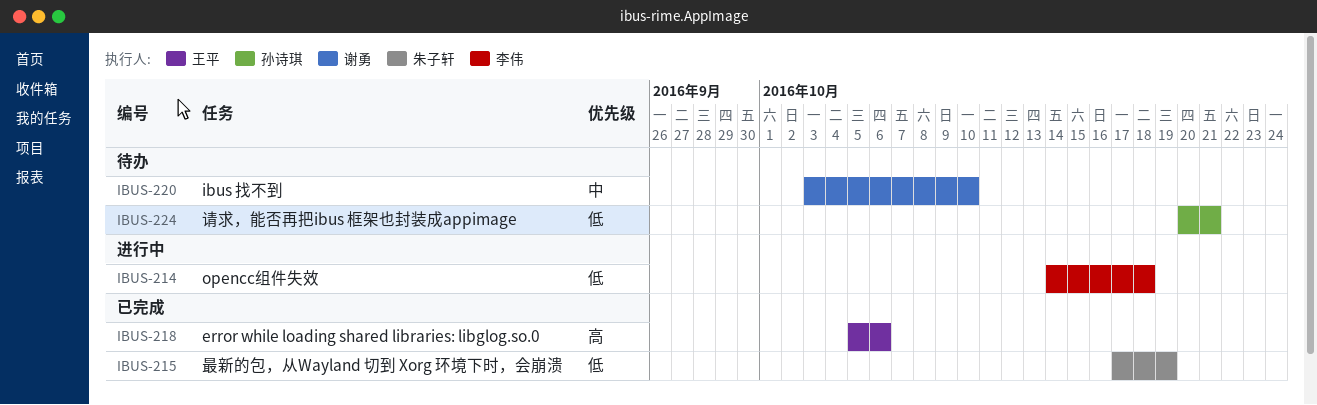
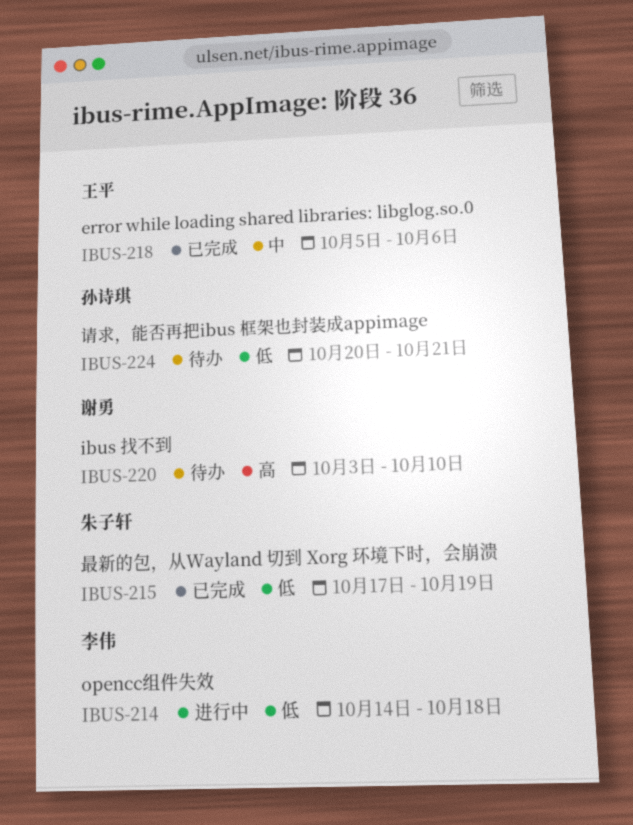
IBUS-218, priority: 高 -> 中
IBUS-220, priority: 中 -> 高

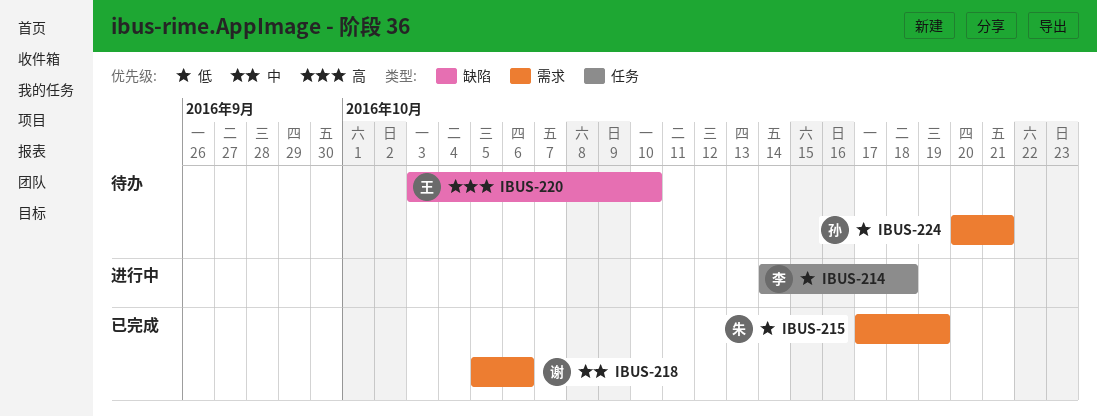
IBUS-218, owner: 王平 -> 谢勇
IBUS-220, owner: 谢勇 -> 王平

